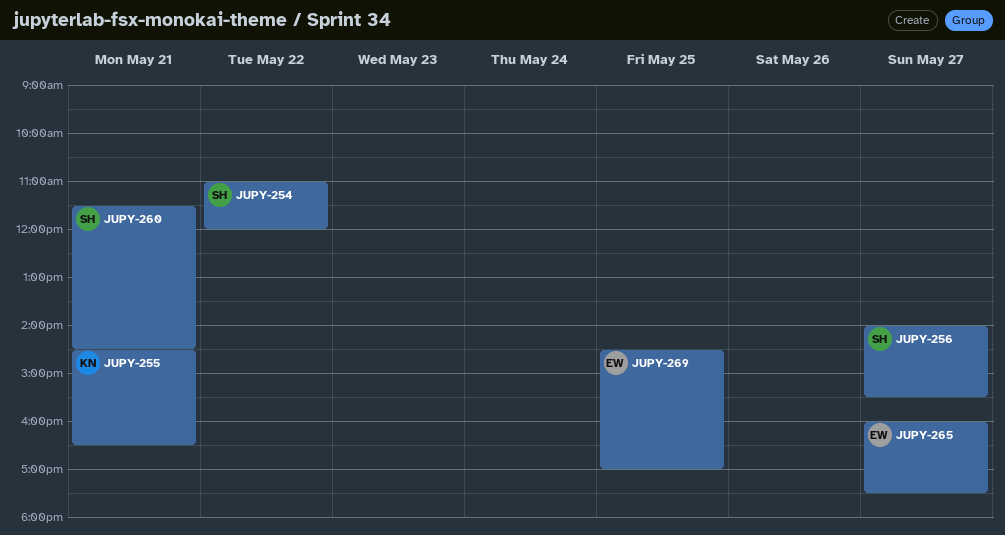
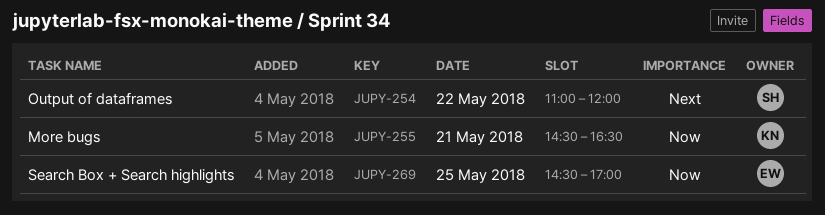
JUPY-256: present -> none
JUPY-260: present -> none
JUPY-265: present -> none

